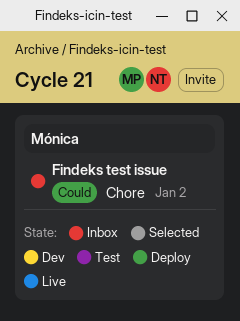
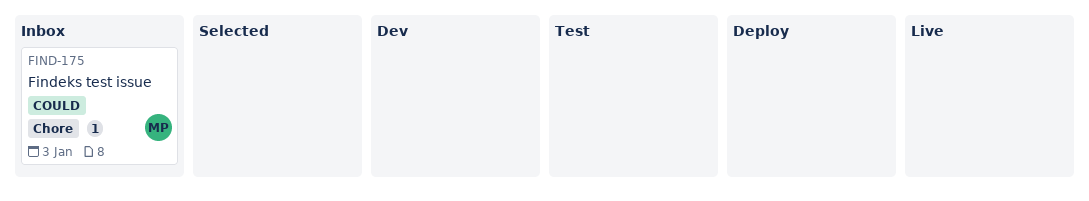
Findeks test issue, due: Jan 2 -> Jan 3

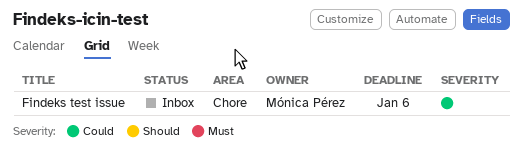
Findeks test issue, due: Jan 3 -> Jan 6

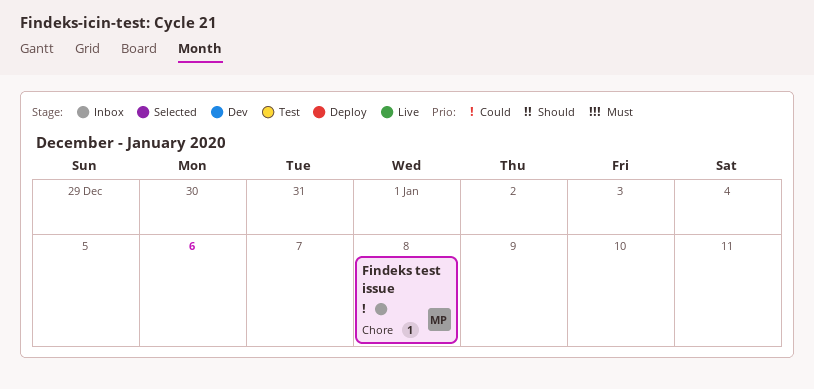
Findeks test issue, due: Jan 6 -> Jan 8

